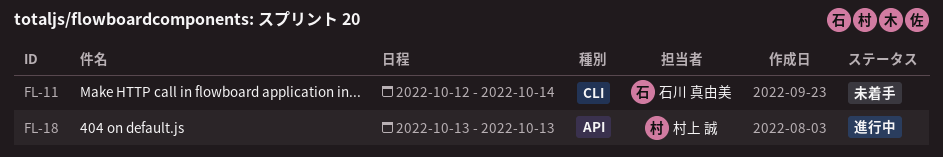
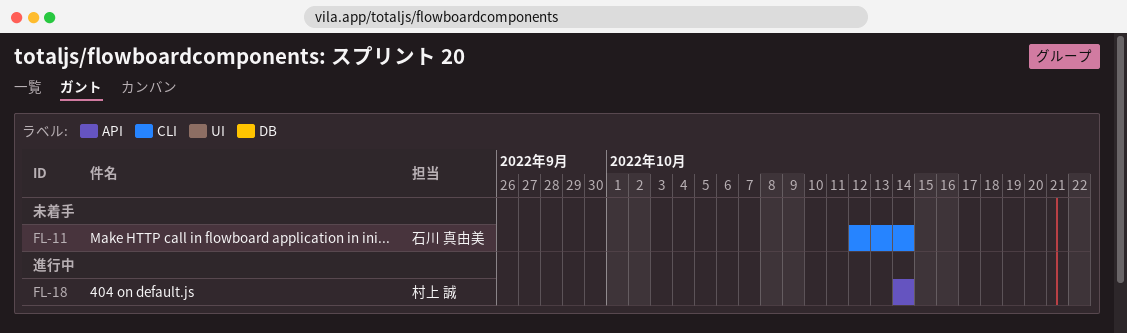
FL-18, start: Oct 13 -> Oct 14
FL-18, due: Oct 13 -> Oct 14

